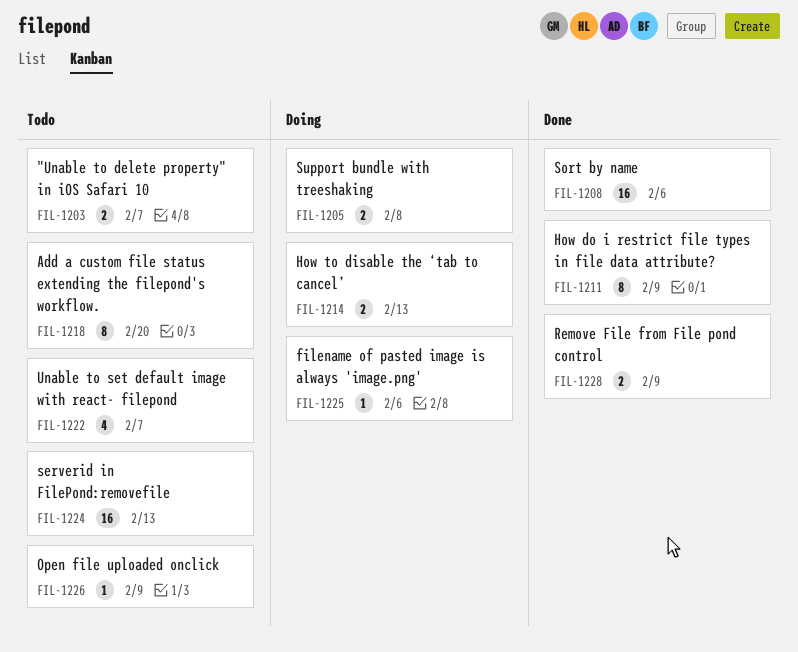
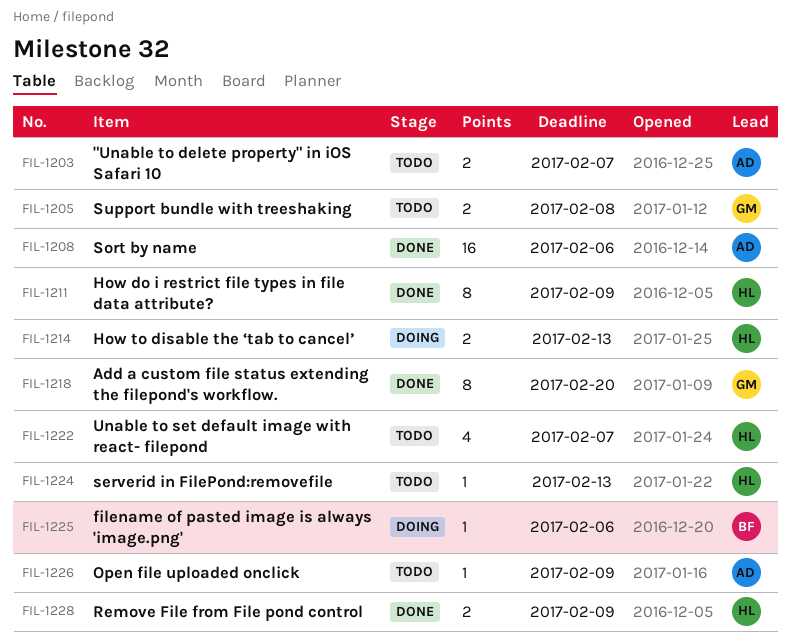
FIL-1205, status: Doing -> Todo
FIL-1218, status: Todo -> Done
FIL-1224, estimate: 16 -> 1

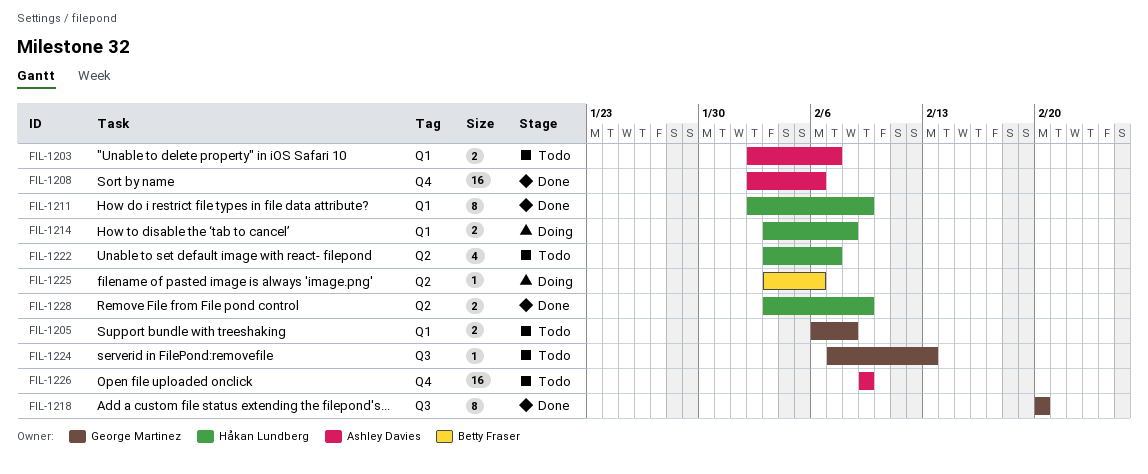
FIL-1214, due: Feb 13 -> Feb 8
FIL-1224, owner: Håkan Lundberg -> George Martinez
FIL-1226, estimate: 1 -> 16

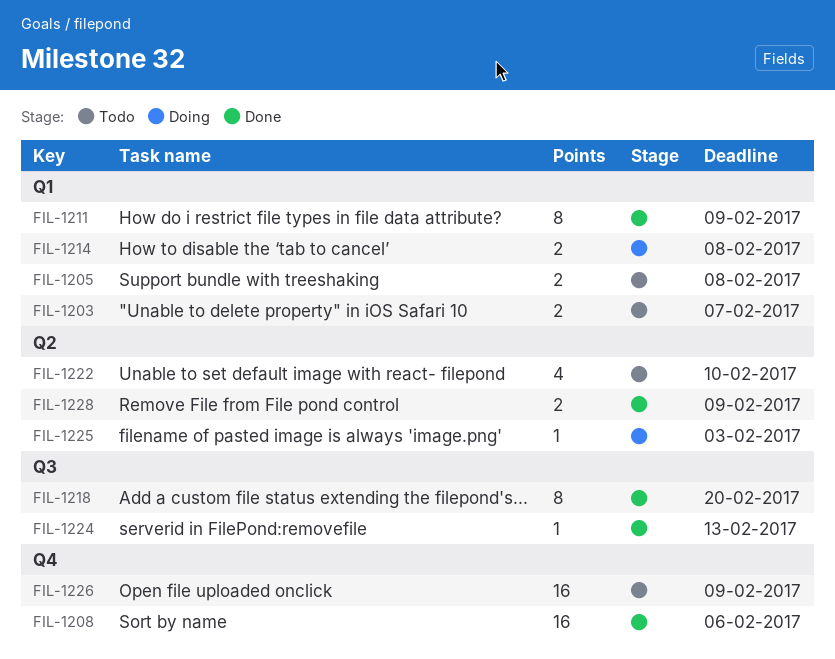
FIL-1222, due: Feb 7 -> Feb 10
FIL-1224, status: Todo -> Done
FIL-1225, due: Feb 6 -> Feb 3

